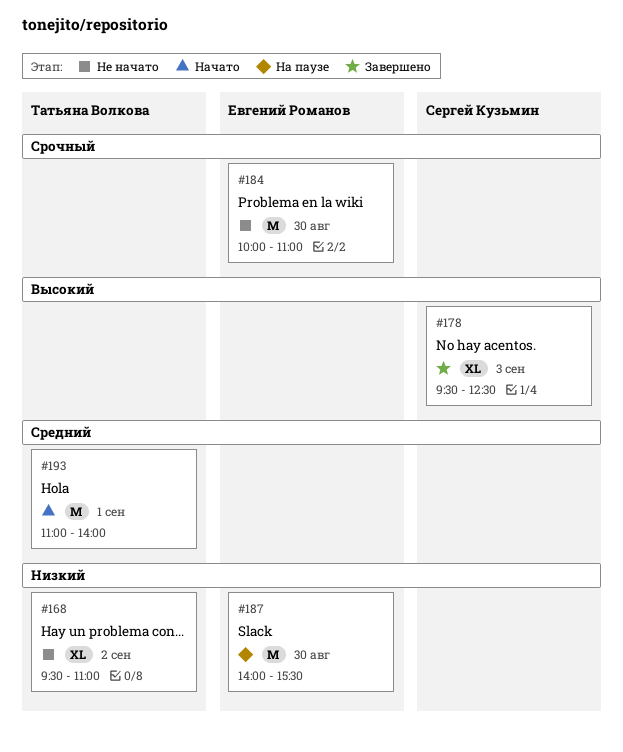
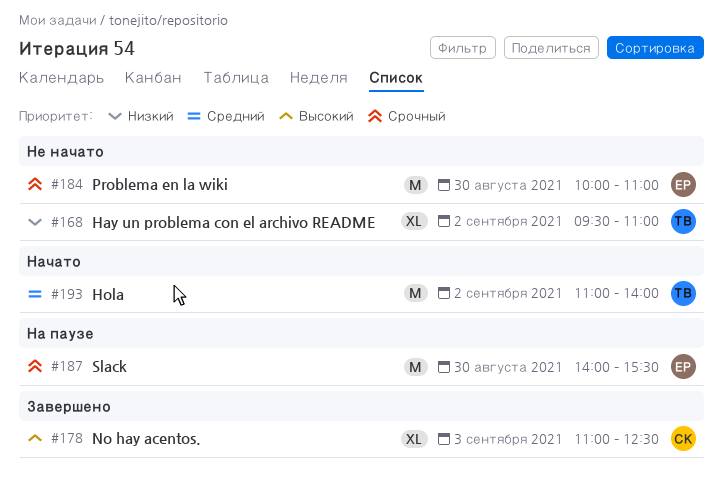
#178, begins: 09:30 -> 11:00
#187, priority: Низкий -> Срочный
#193, day: Sep 1 -> Sep 2

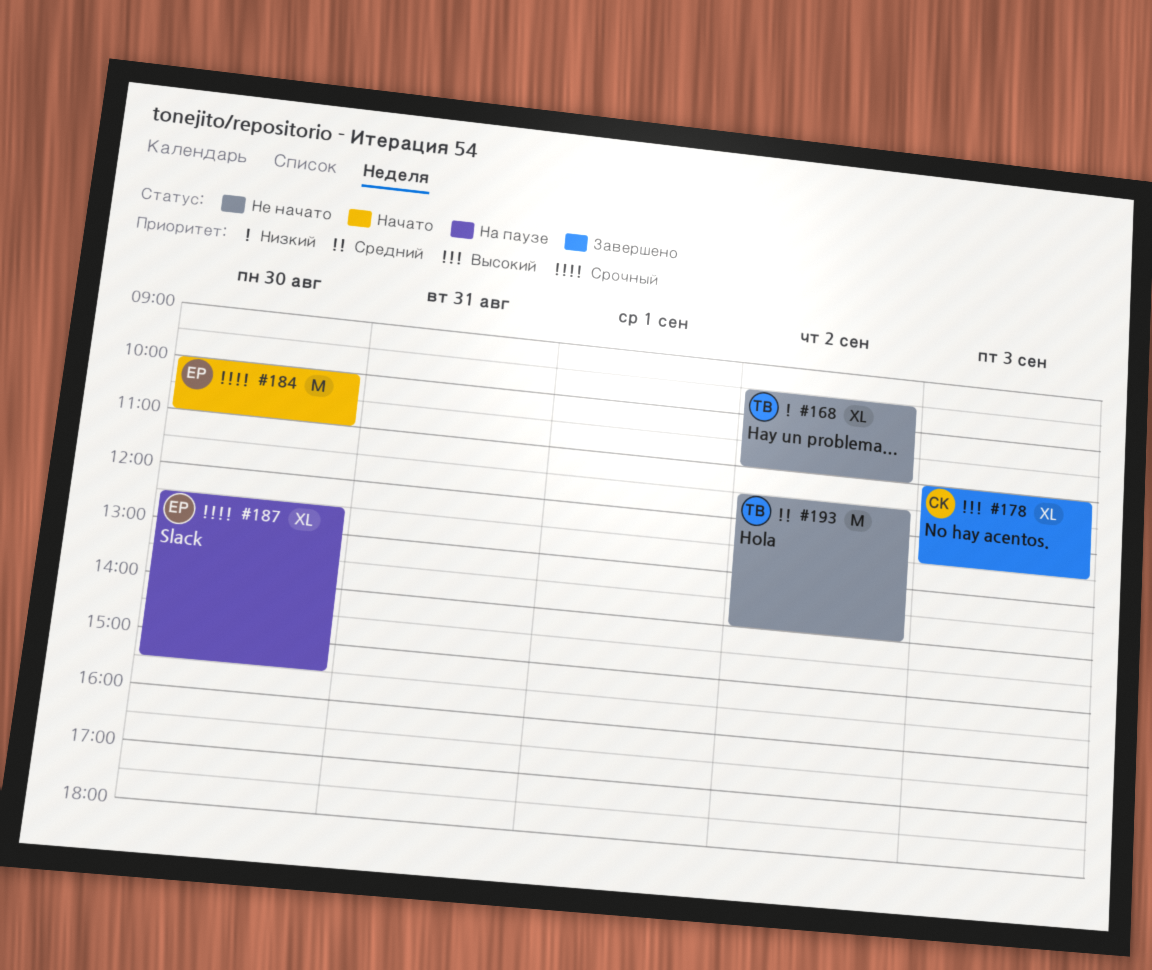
#184, status: Не начато -> Начато
#187, estimate: M -> XL
#187, begins: 14:00 -> 12:30
#193, status: Начато -> Не начато
#193, begins: 11:00 -> 11:30

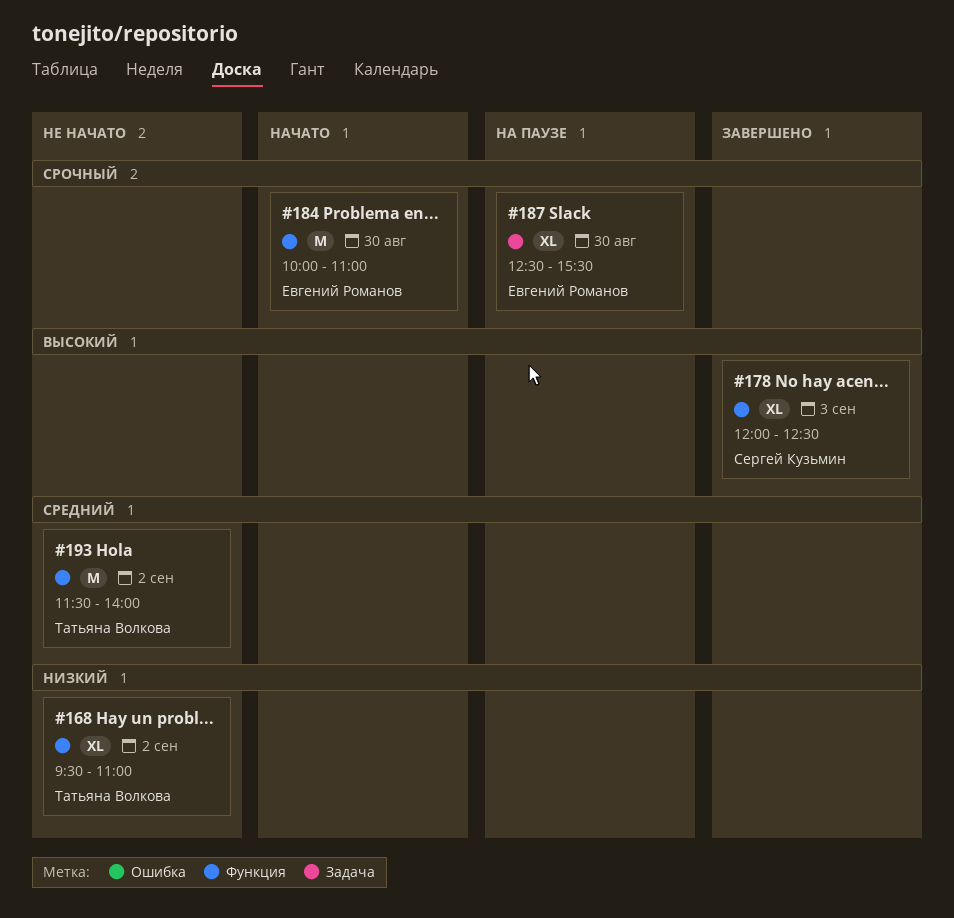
#178, begins: 11:00 -> 12:00

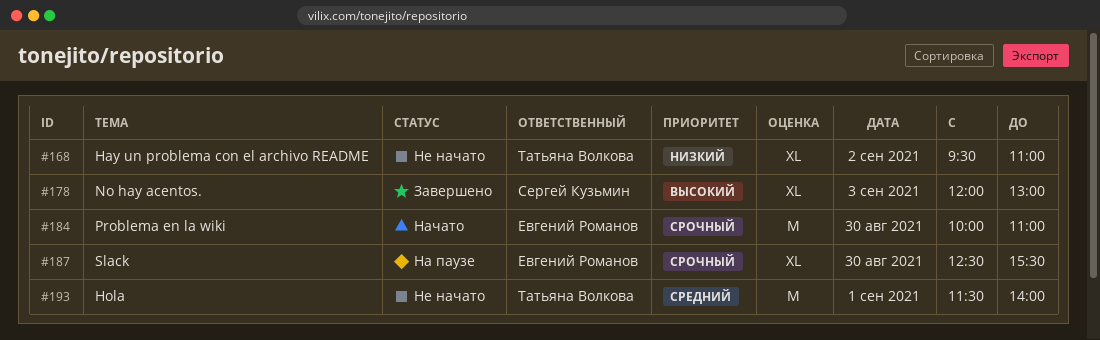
#178, ends: 12:30 -> 13:00
#193, day: Sep 2 -> Sep 1

